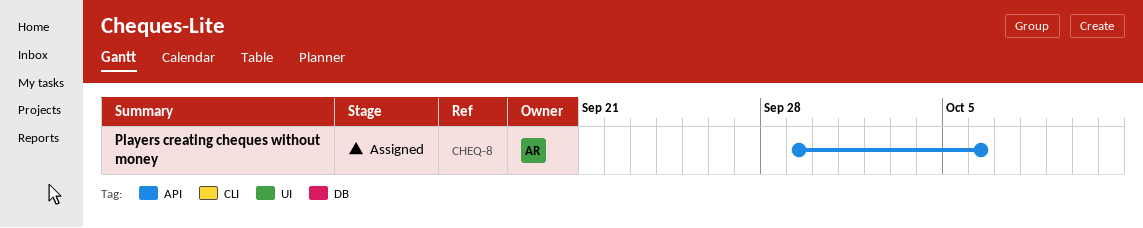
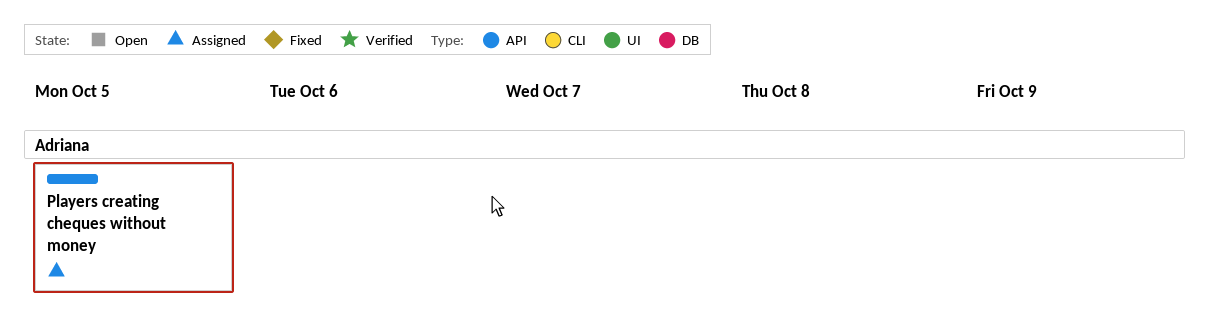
Players creating cheques without money, due: Oct 6 -> Oct 5

